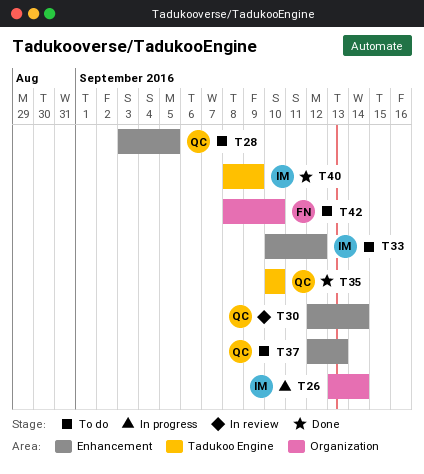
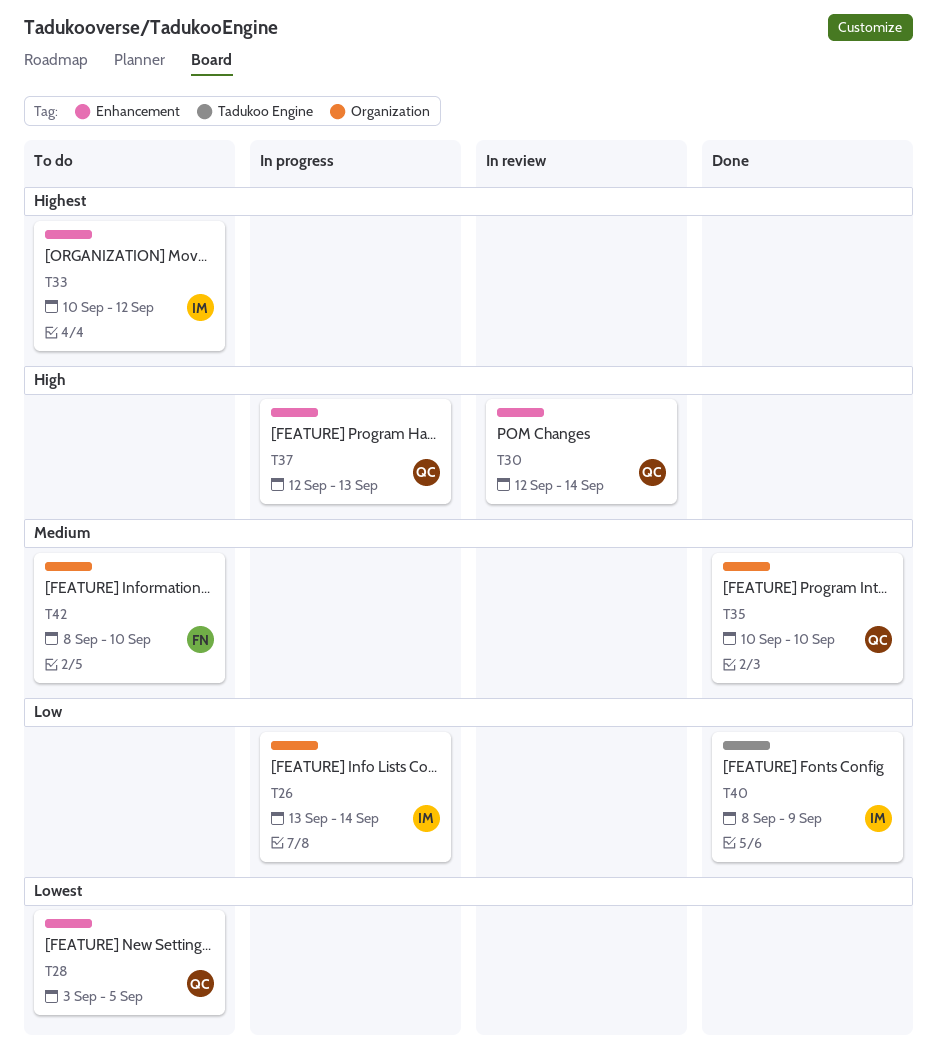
T35, label: Tadukoo Engine -> Organization
T37, status: To do -> In progress

